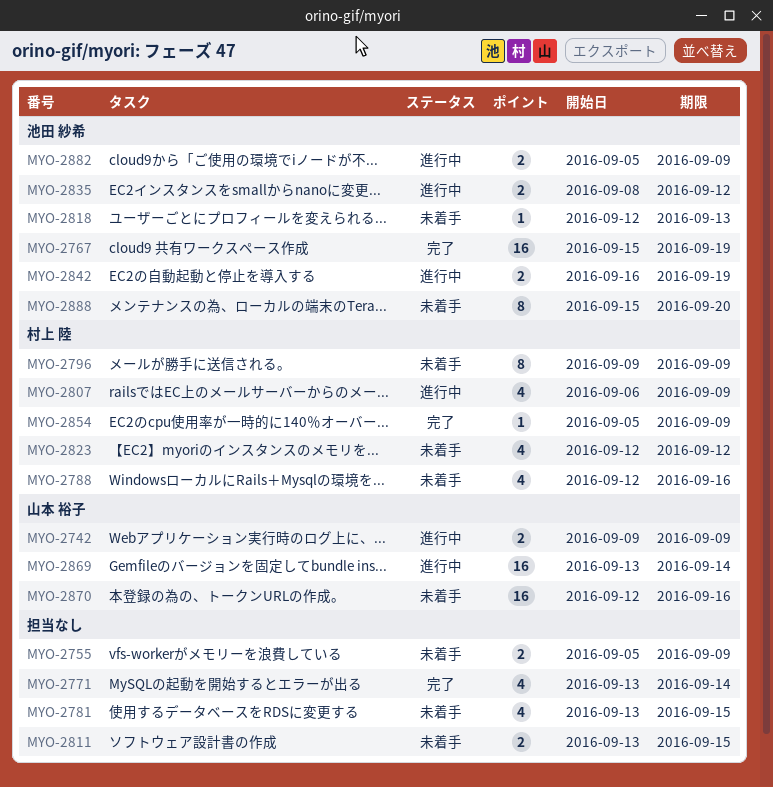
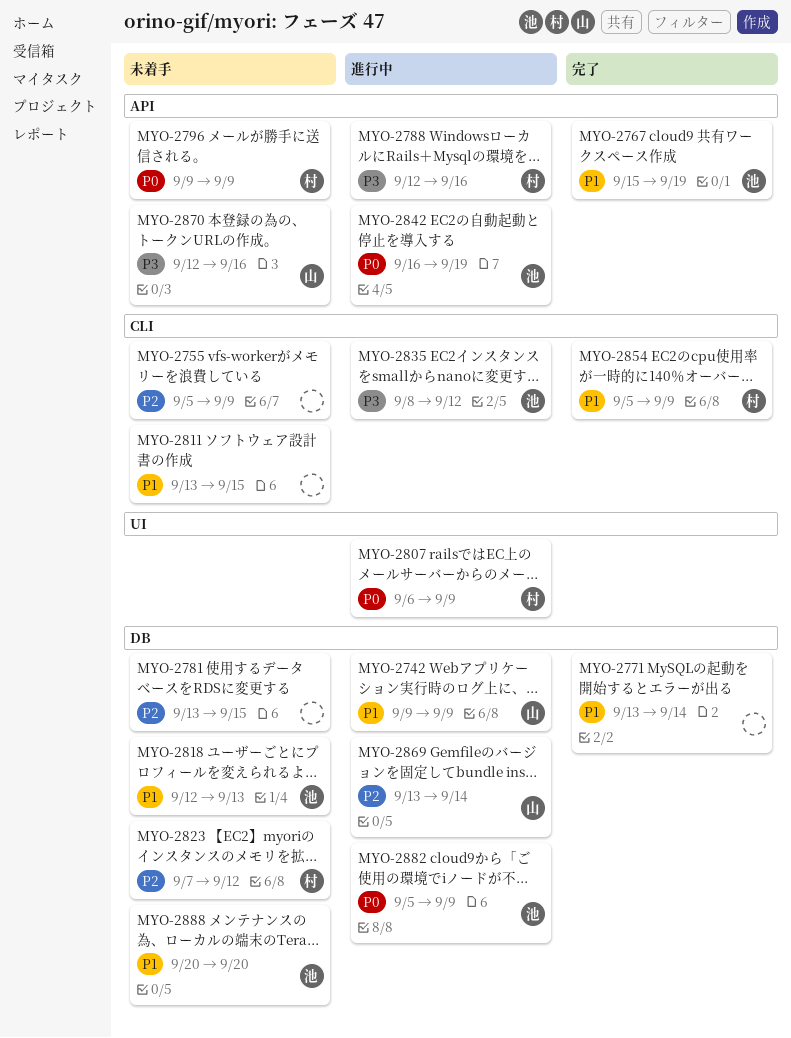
MYO-2788, status: 未着手 -> 進行中
MYO-2823, start: Sep 12 -> Sep 7
MYO-2888, start: Sep 15 -> Sep 20

